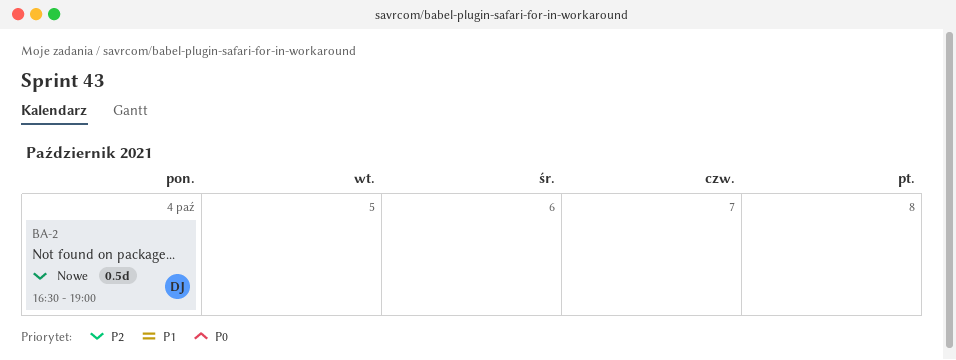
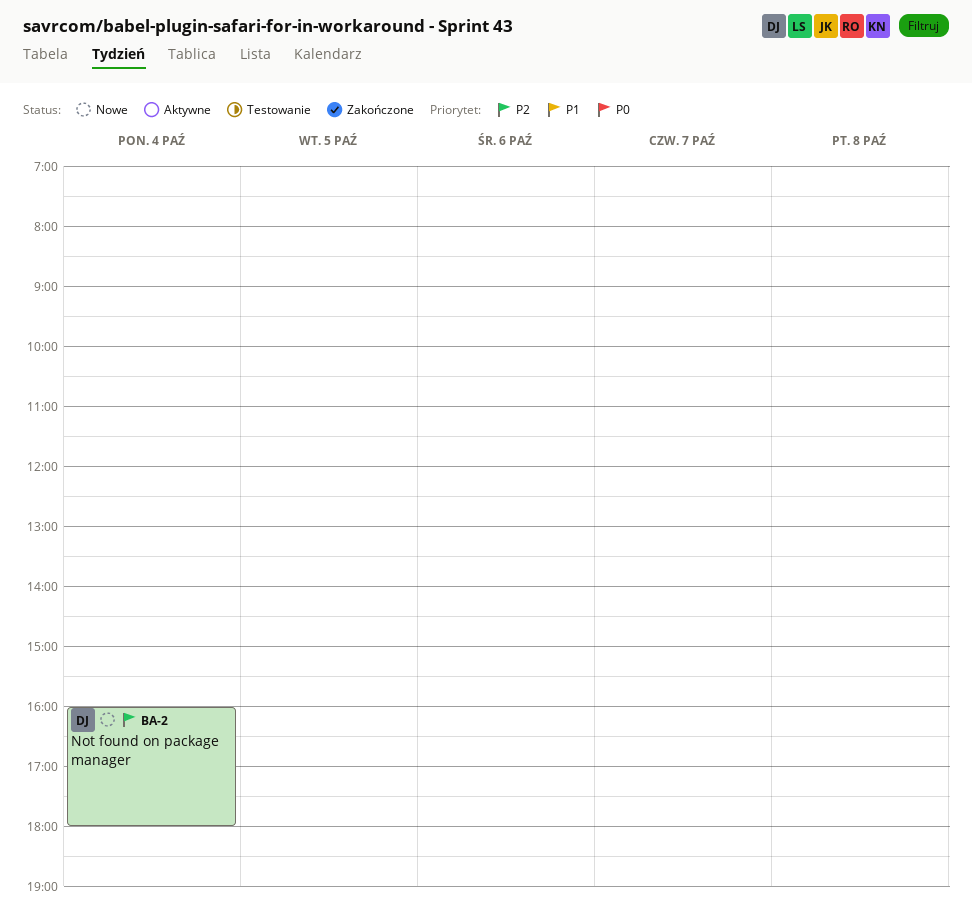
BA-2, begins: 16:30 -> 16:00
BA-2, ends: 19:00 -> 18:00

